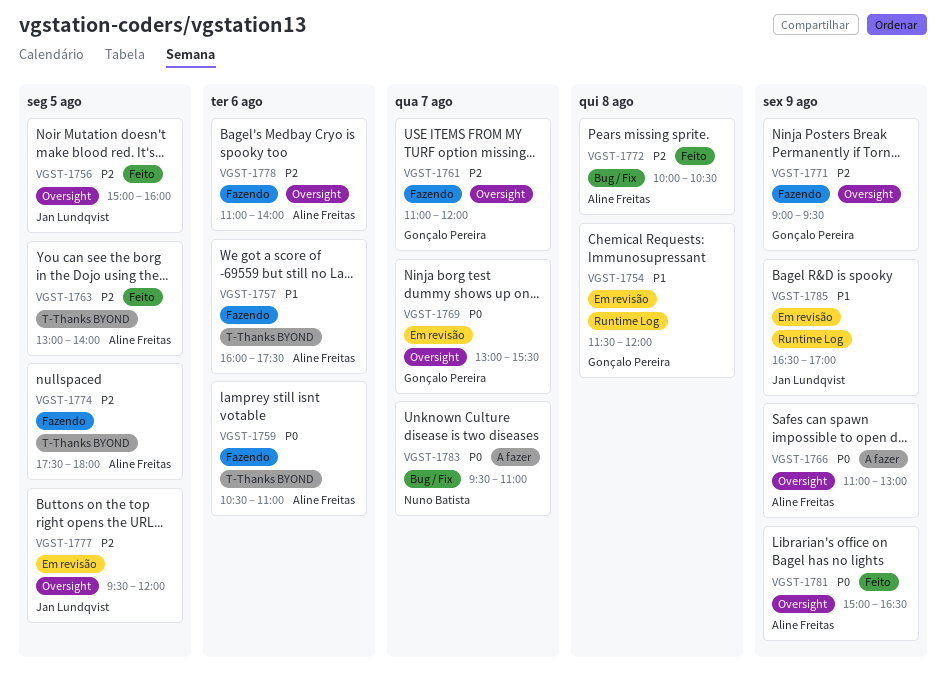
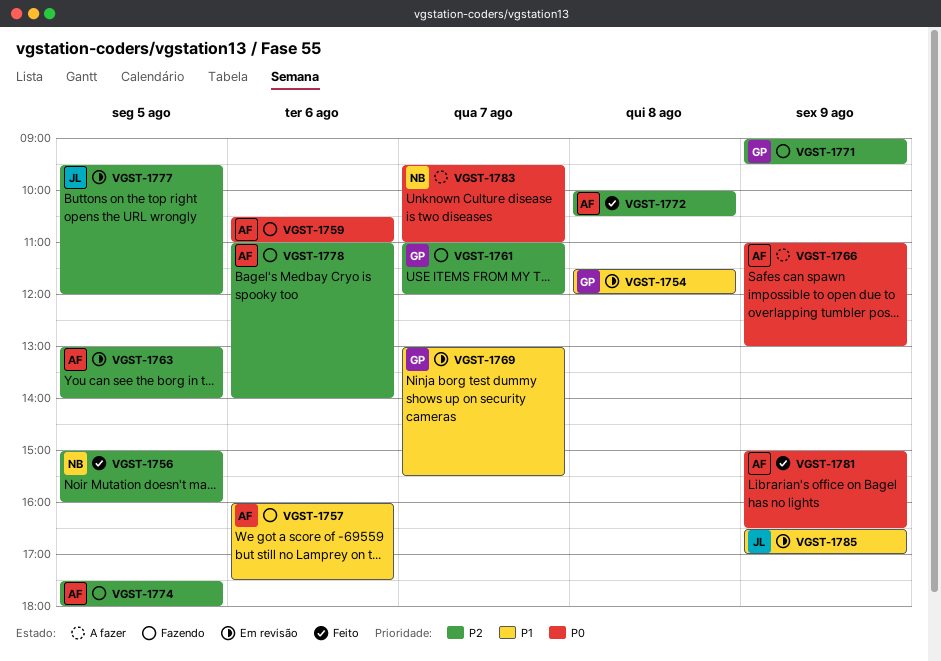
VGST-1756, owner: Jan Lundqvist -> Nuno Batista
VGST-1763, status: Feito -> Em revisão
VGST-1769, priority: P0 -> P1

